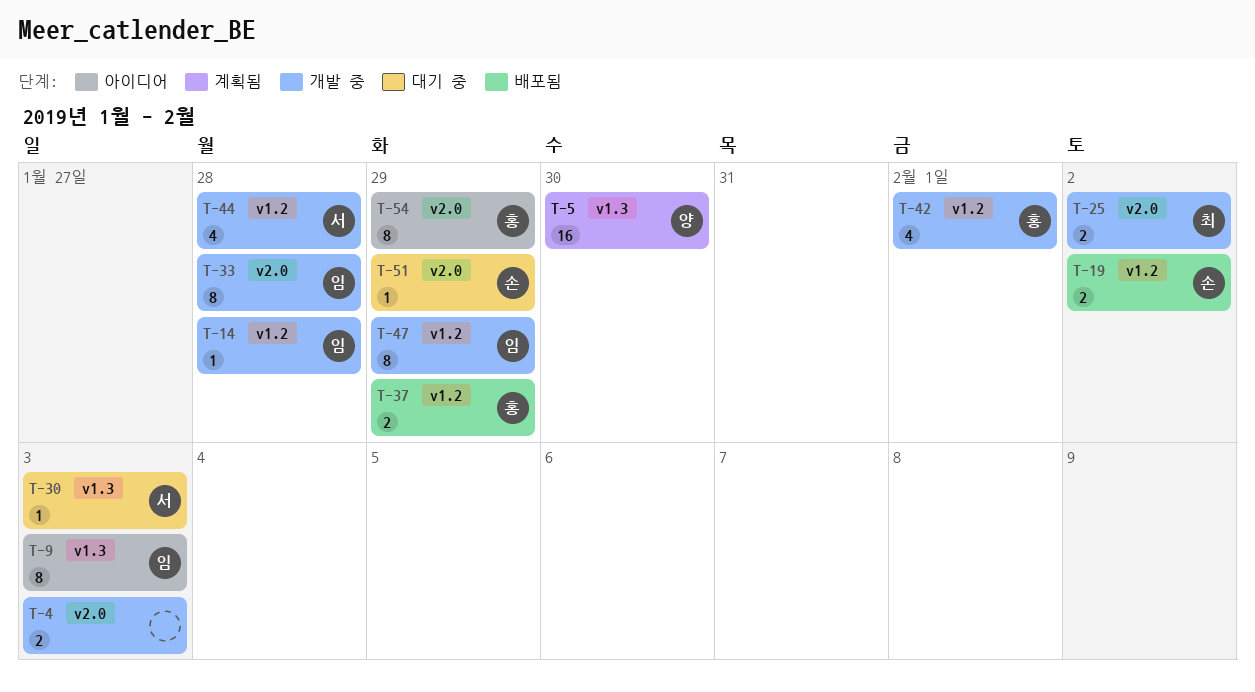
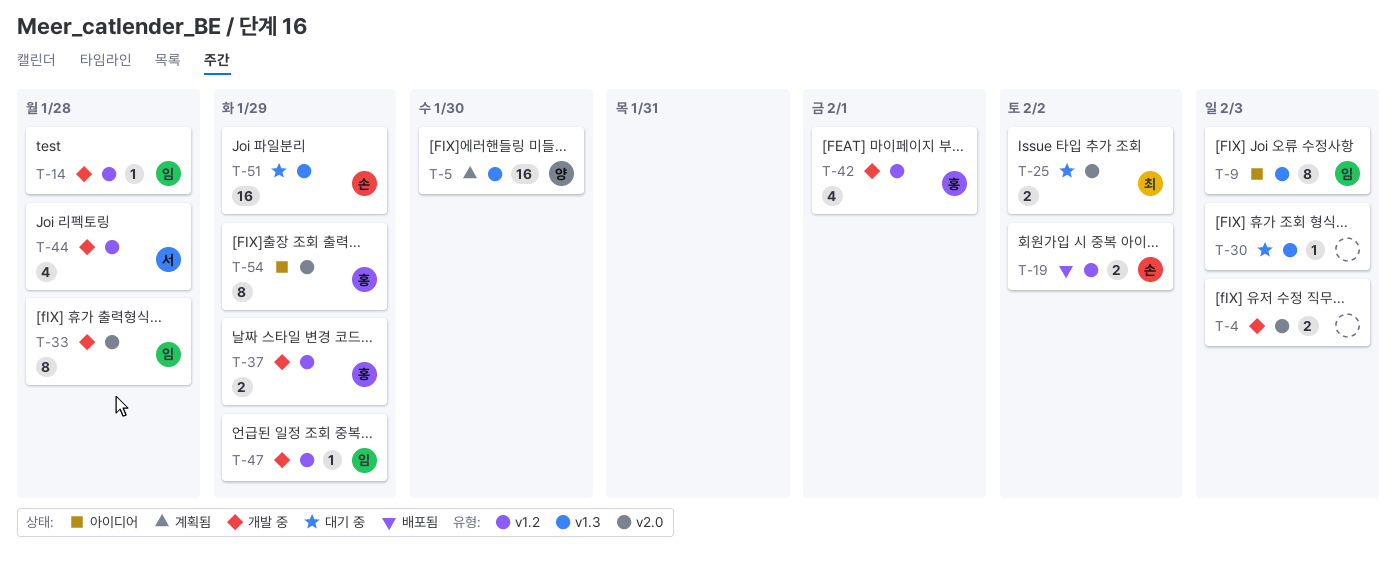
T-25, status: 개발 중 -> 대기 중
T-30, owner: 서 -> none
T-37, status: 배포됨 -> 개발 중
T-47, estimate: 8 -> 1
T-51, label: v2.0 -> v1.3
T-51, estimate: 1 -> 16

